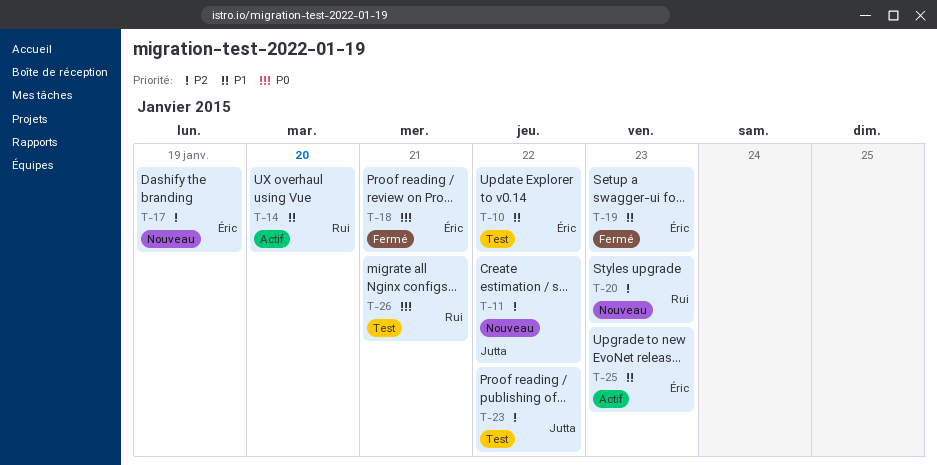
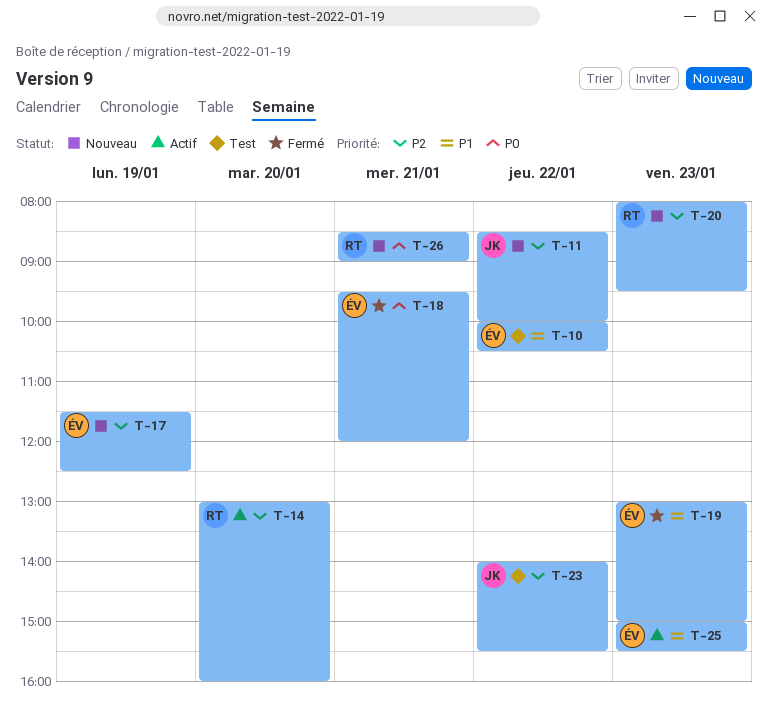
T-14, priority: P1 -> P2
T-26, status: Test -> Nouveau

